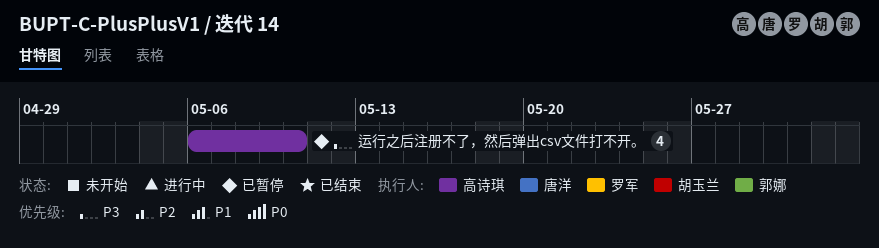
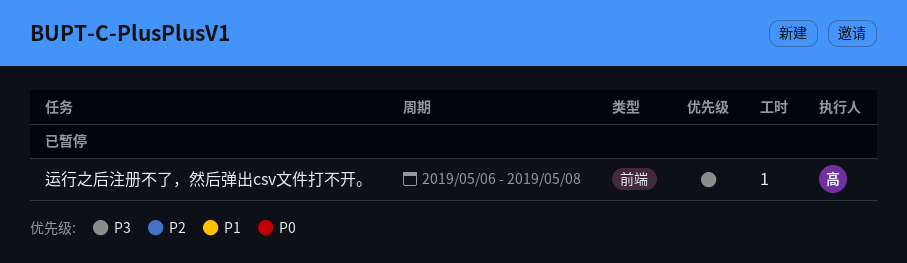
运行之后注册不了，然后弹出csv文件打不开。, estimate: 4 -> 1
运行之后注册不了，然后弹出csv文件打不开。, due: May 10 -> May 8

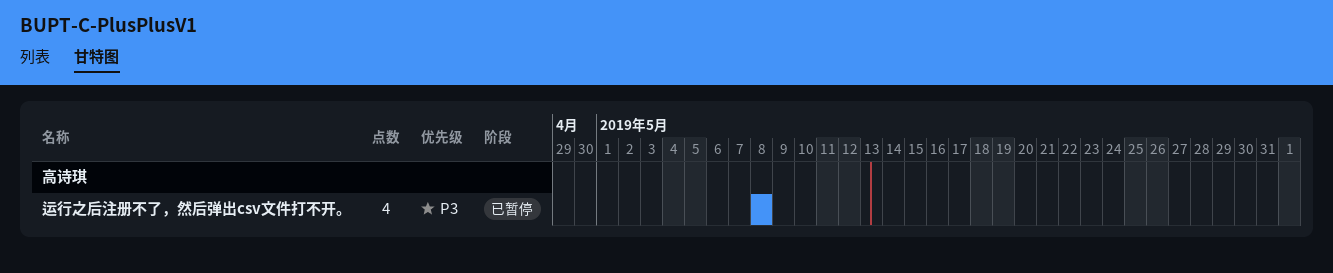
运行之后注册不了，然后弹出csv文件打不开。, estimate: 1 -> 4
运行之后注册不了，然后弹出csv文件打不开。, start: May 6 -> May 8

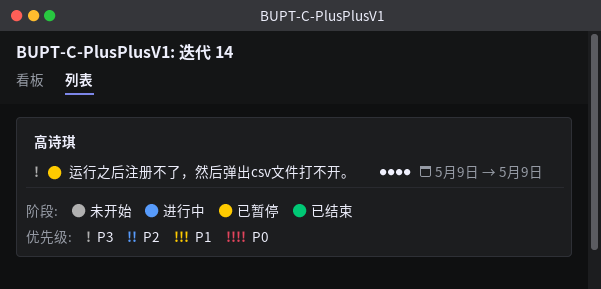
运行之后注册不了，然后弹出csv文件打不开。, start: May 8 -> May 9
运行之后注册不了，然后弹出csv文件打不开。, due: May 8 -> May 9

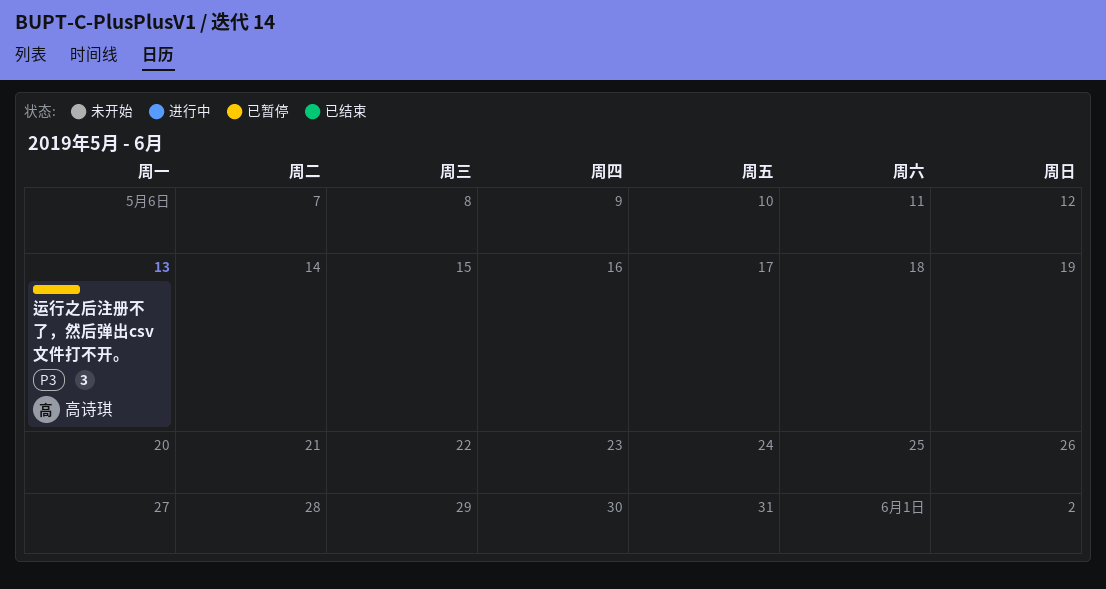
运行之后注册不了，然后弹出csv文件打不开。, estimate: 4 -> 3
运行之后注册不了，然后弹出csv文件打不开。, due: May 9 -> May 13

